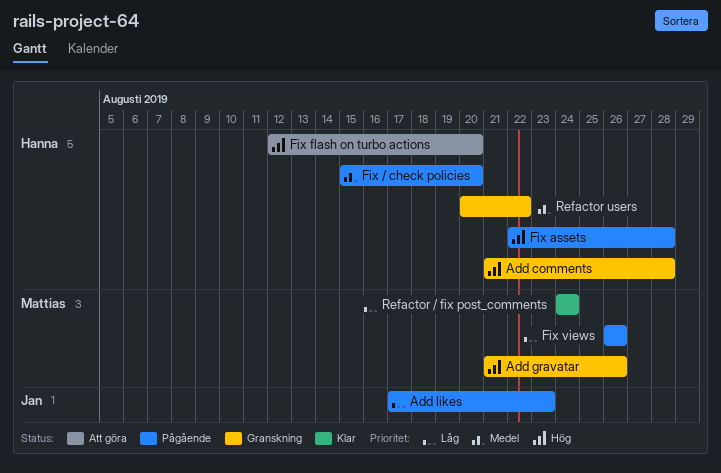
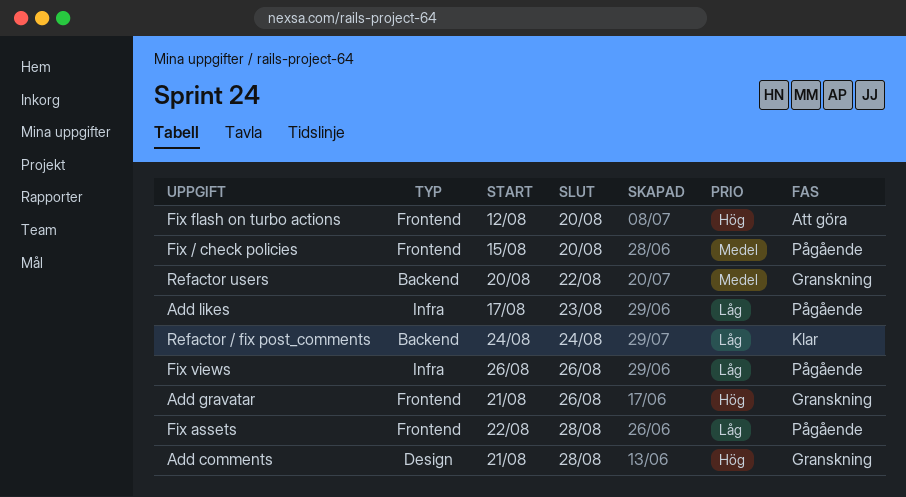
Fix assets, priority: Hög -> Låg

